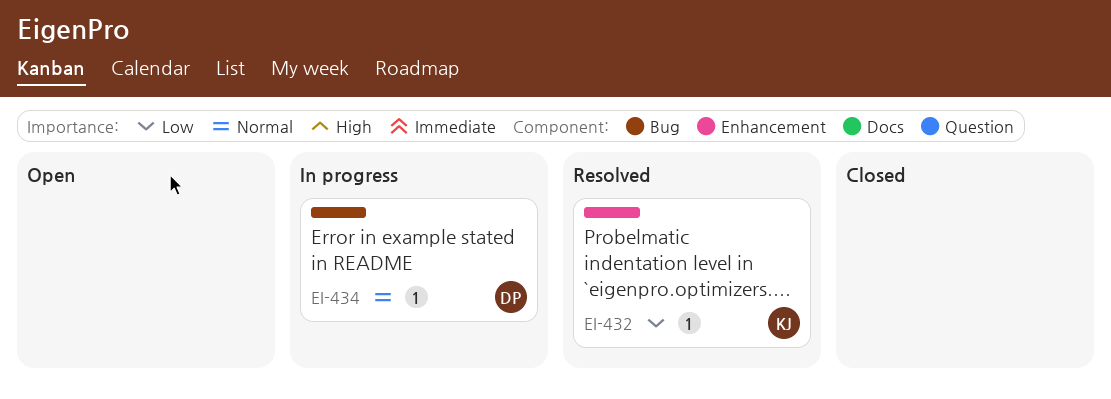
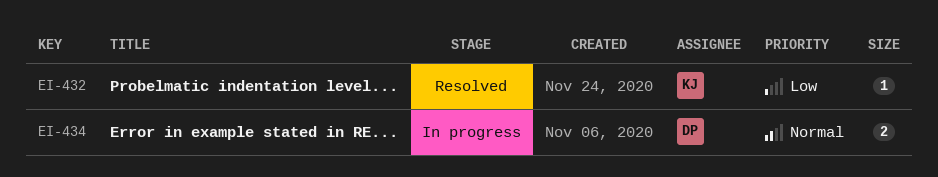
EI-434, estimate: 1 -> 2

